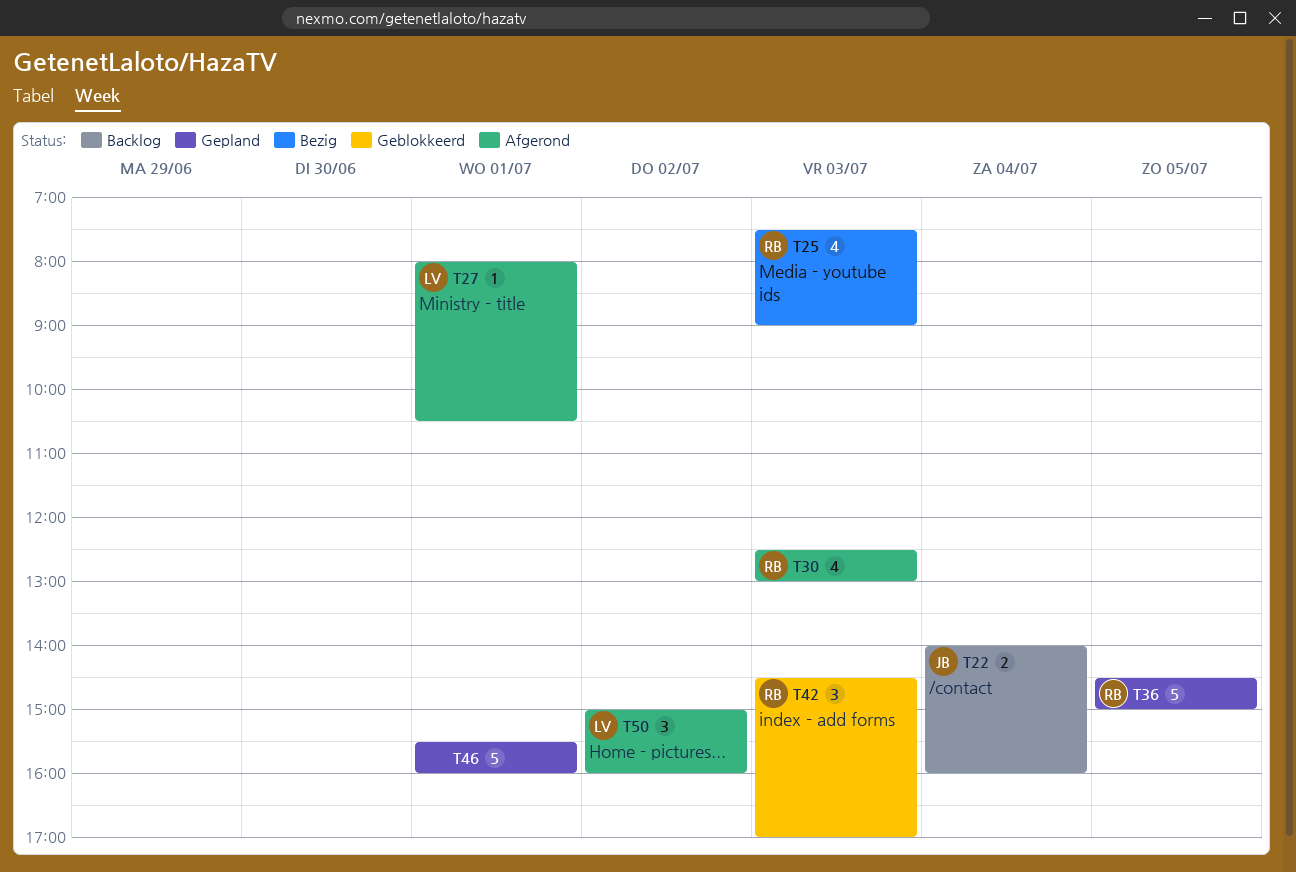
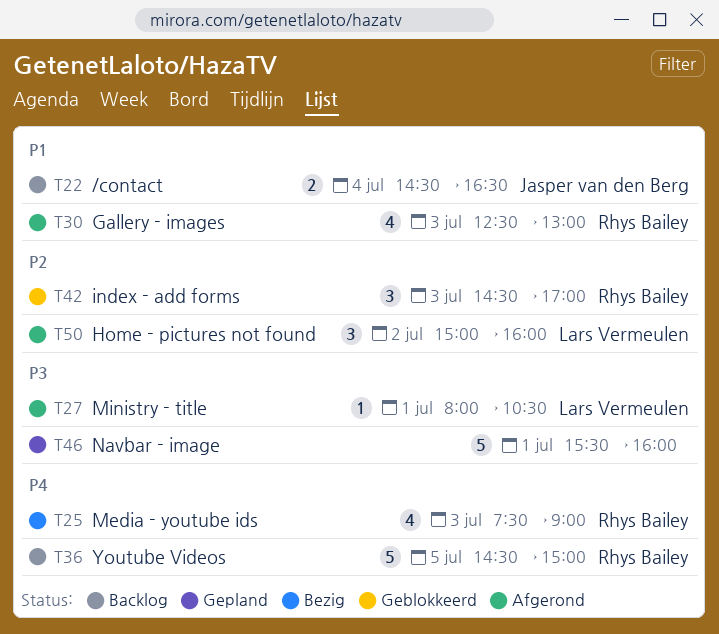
T22, begins: 14:00 -> 14:30
T22, ends: 16:00 -> 16:30
T36, status: Gepland -> Backlog

